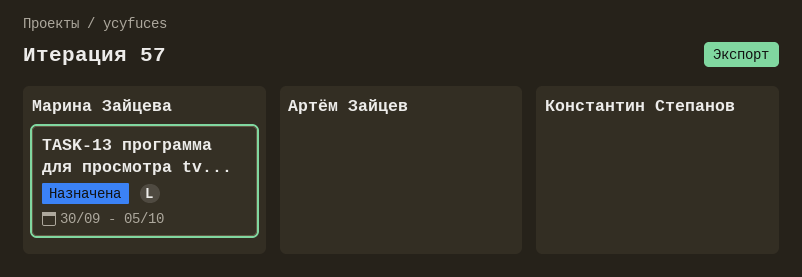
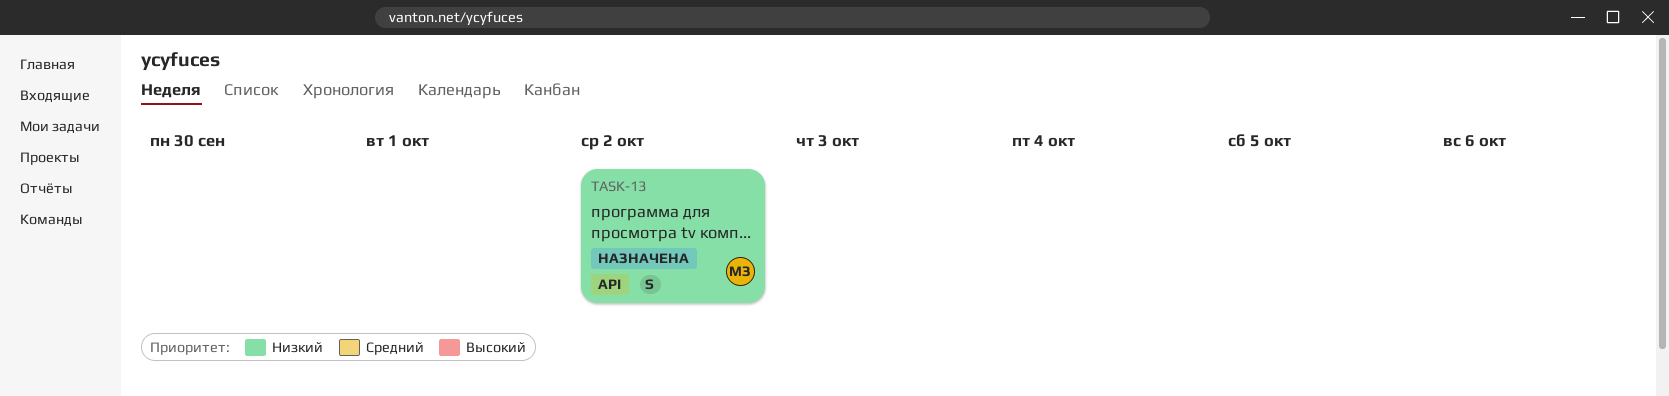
TASK-13, estimate: L -> S
TASK-13, due: Oct 5 -> Oct 2

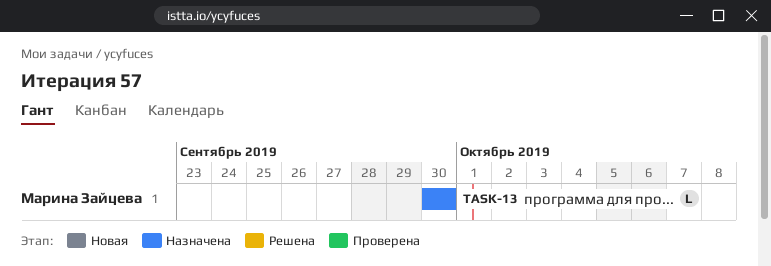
TASK-13, estimate: S -> L
TASK-13, due: Oct 2 -> Sep 30

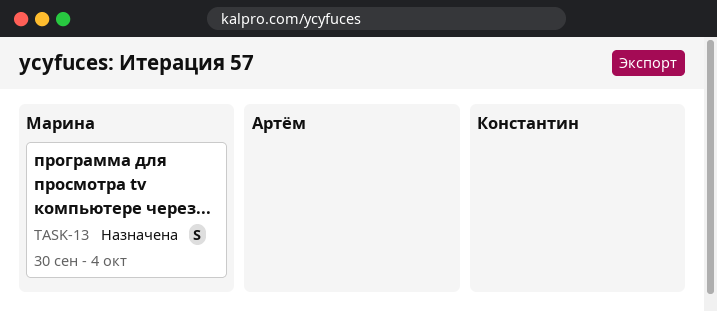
TASK-13, estimate: L -> S
TASK-13, due: Sep 30 -> Oct 4

